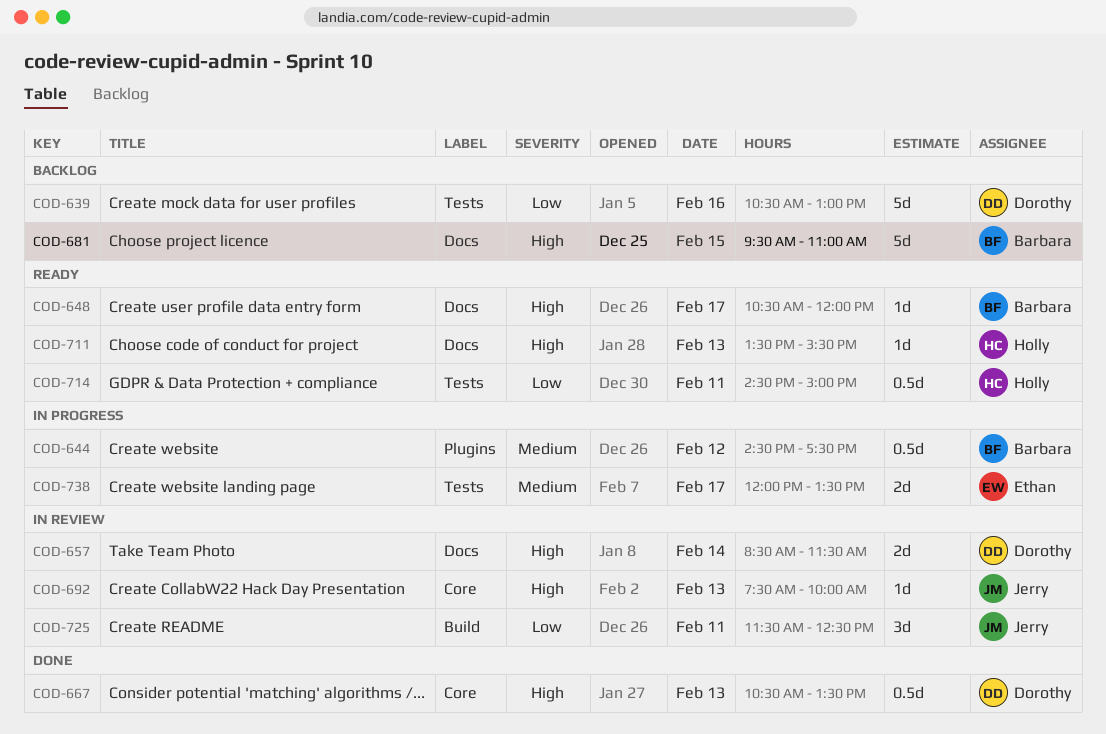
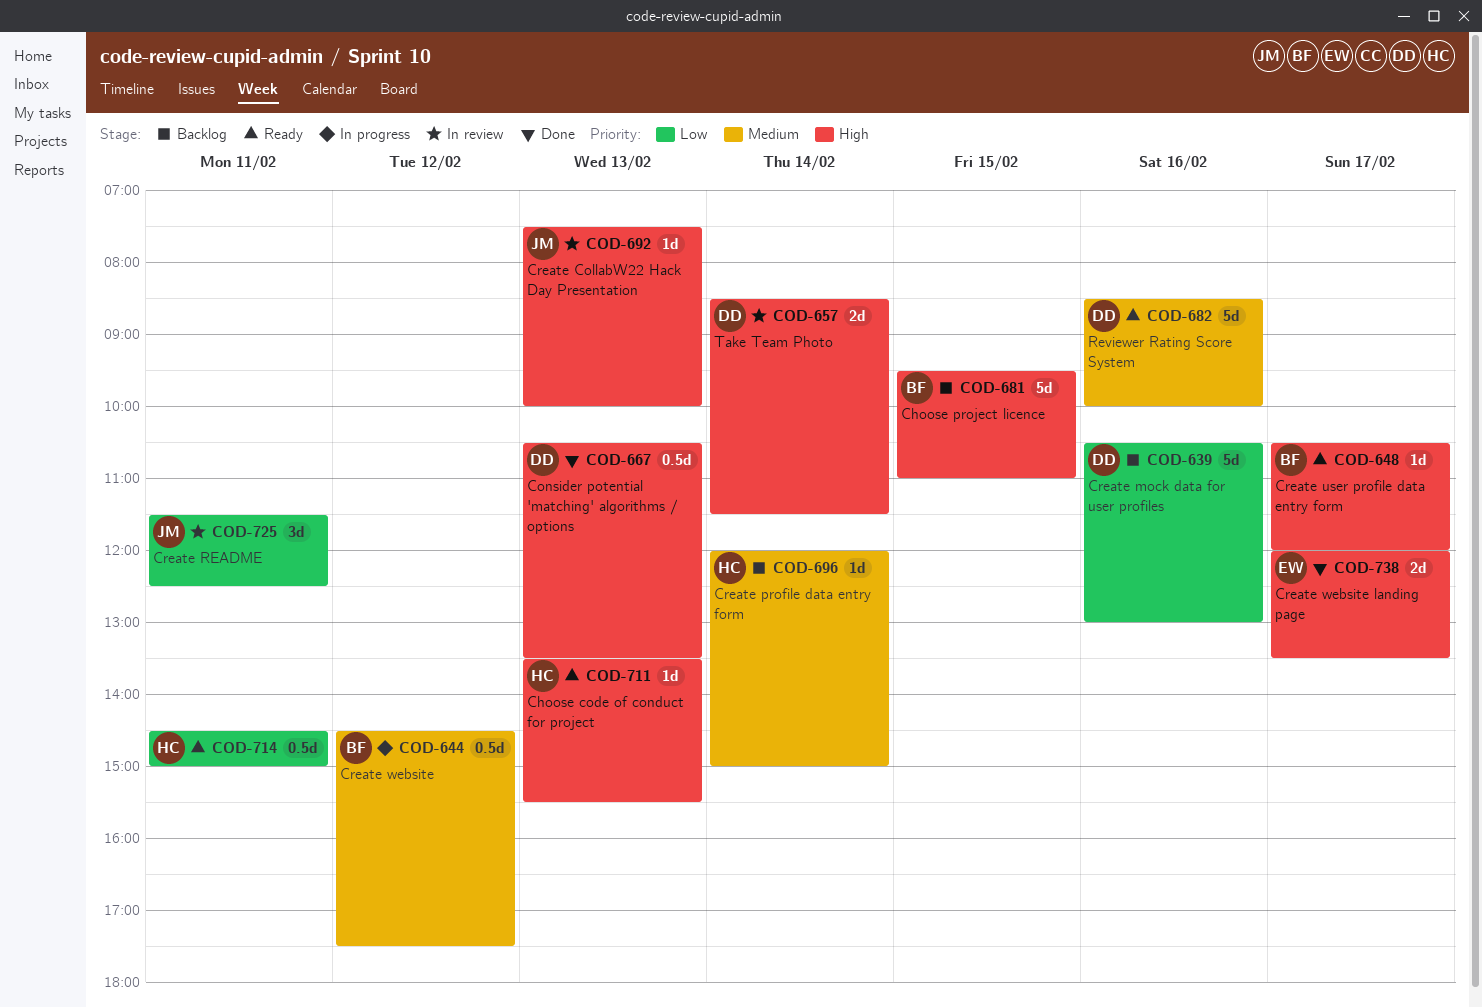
COD-682: none -> present
COD-696: none -> present
COD-738, status: In progress -> Done
COD-738, priority: Medium -> High

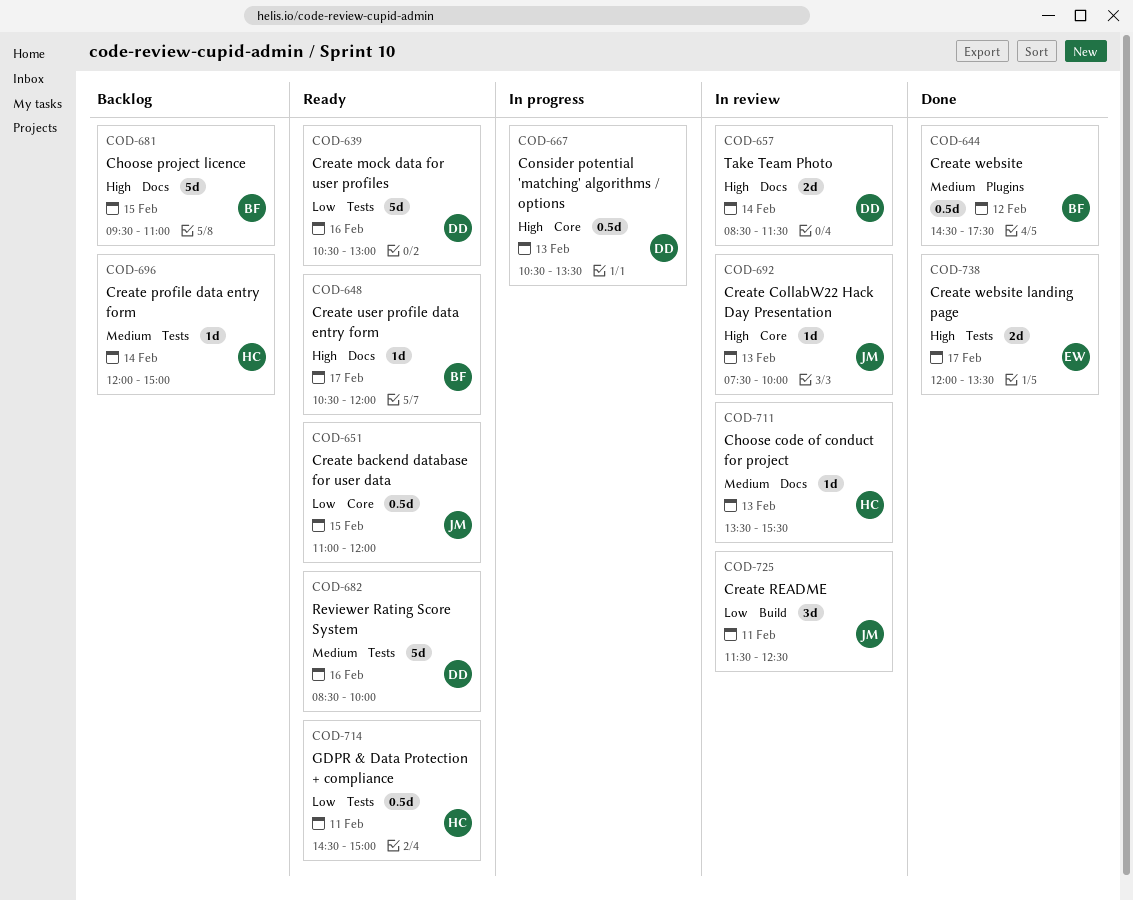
COD-639, status: Backlog -> Ready
COD-644, status: In progress -> Done
COD-651: none -> present
COD-667, status: Done -> In progress
COD-711, status: Ready -> In review
COD-711, priority: High -> Medium

